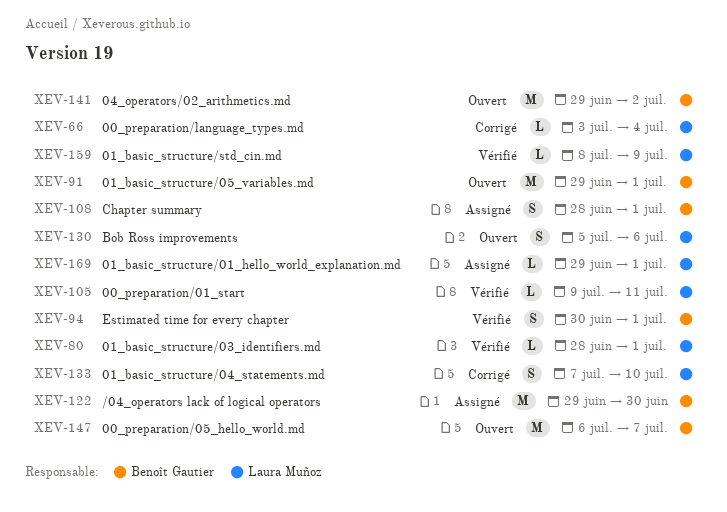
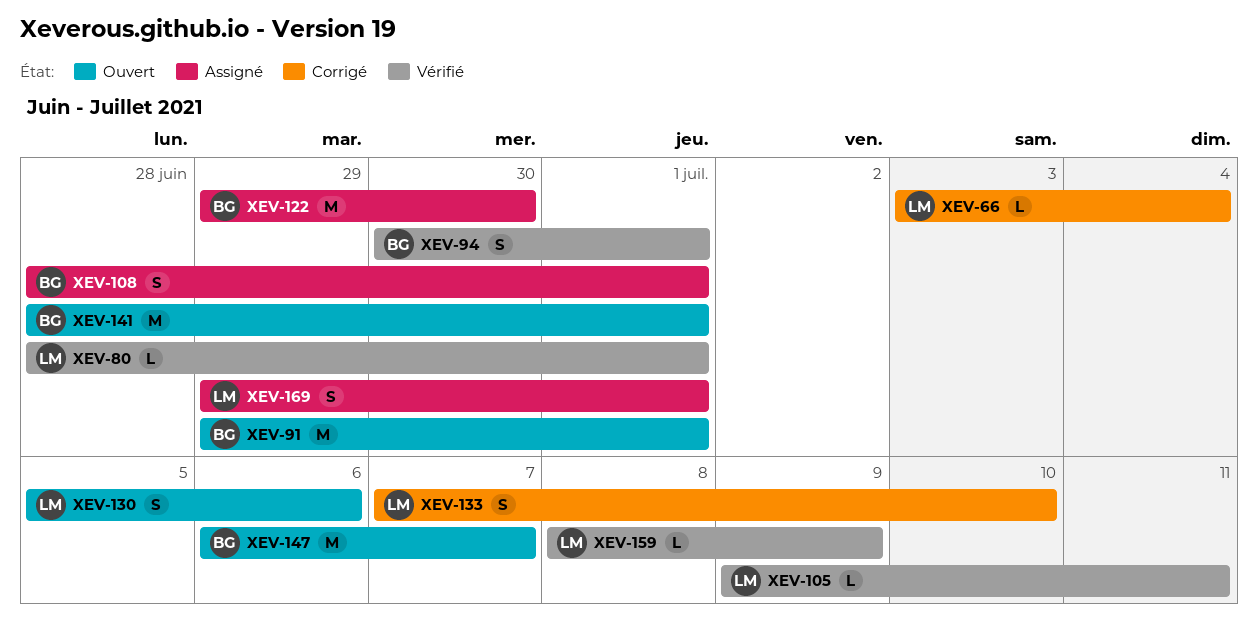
XEV-141, start: Jun 29 -> Jun 28
XEV-141, due: Jul 2 -> Jul 1
XEV-169, estimate: L -> S

